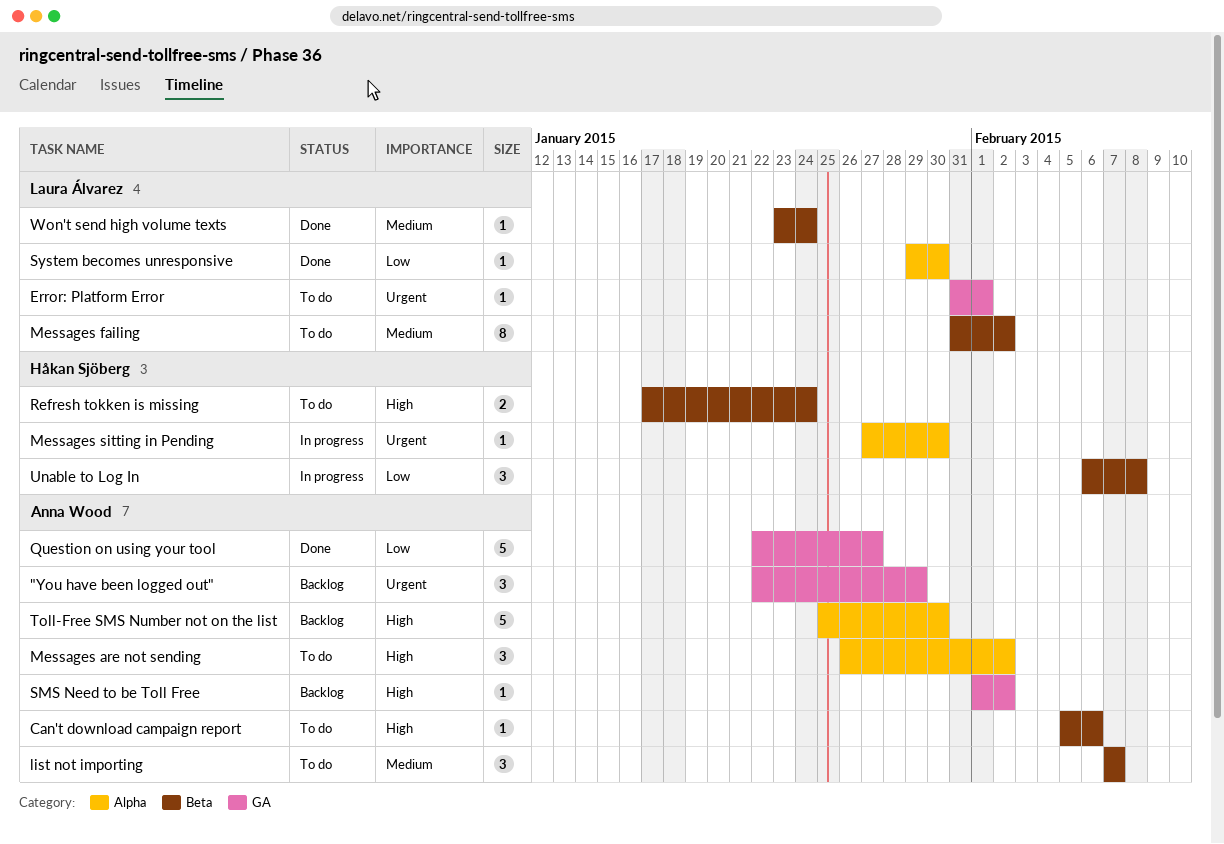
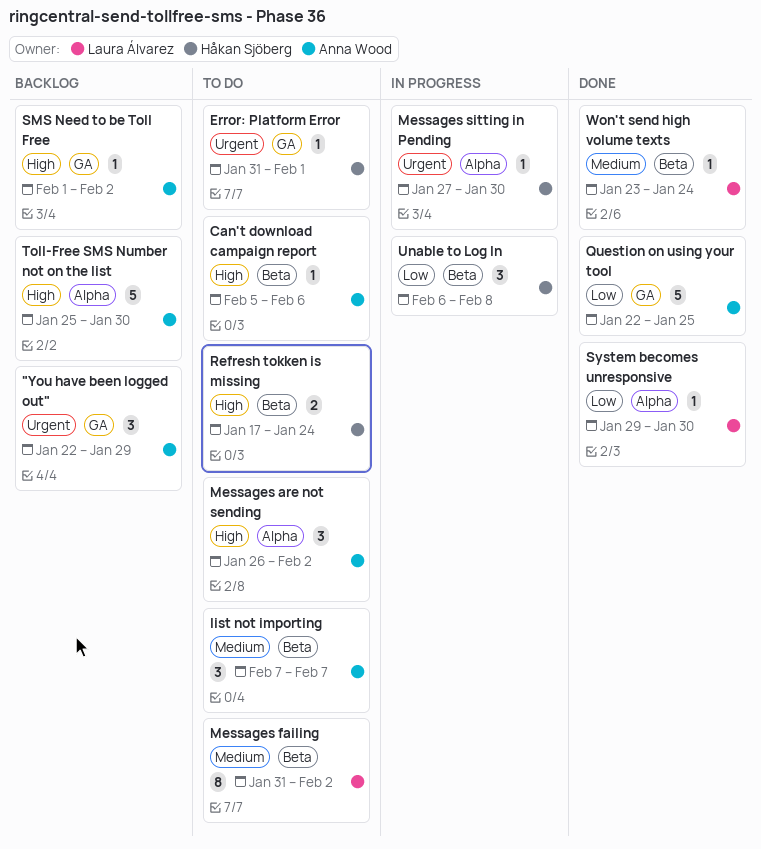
Error: Platform Error, owner: Laura Álvarez -> Håkan Sjöberg
Question on using your tool, due: Jan 27 -> Jan 25

